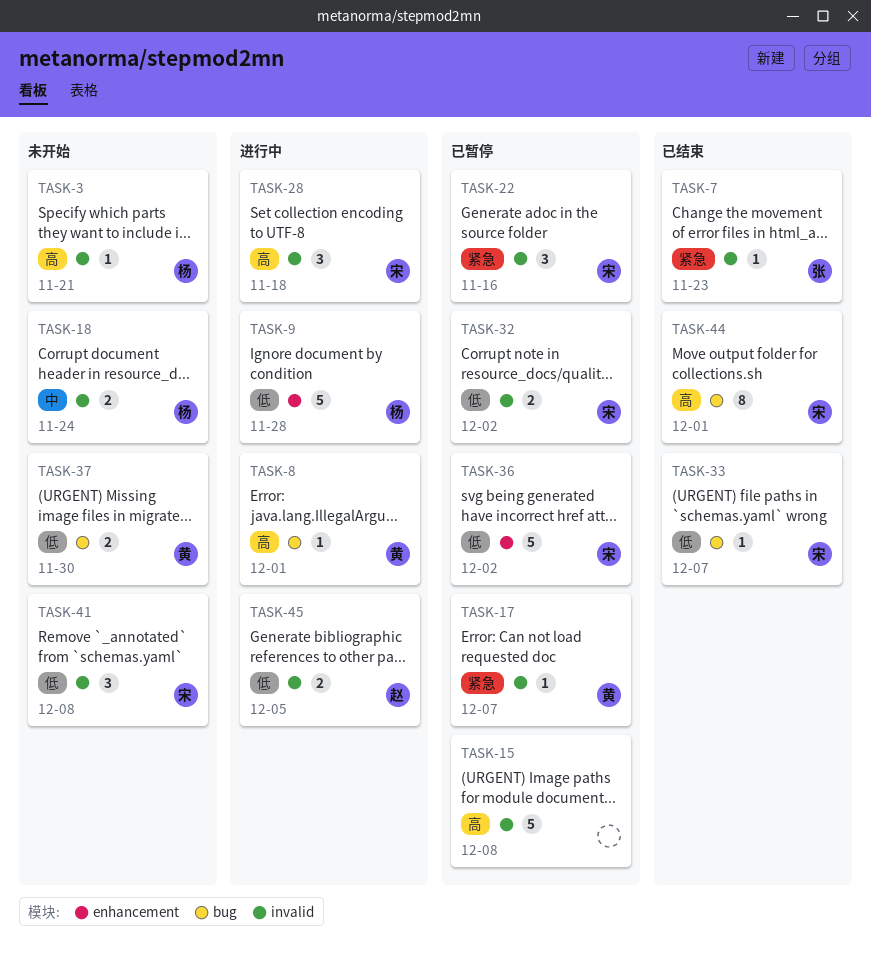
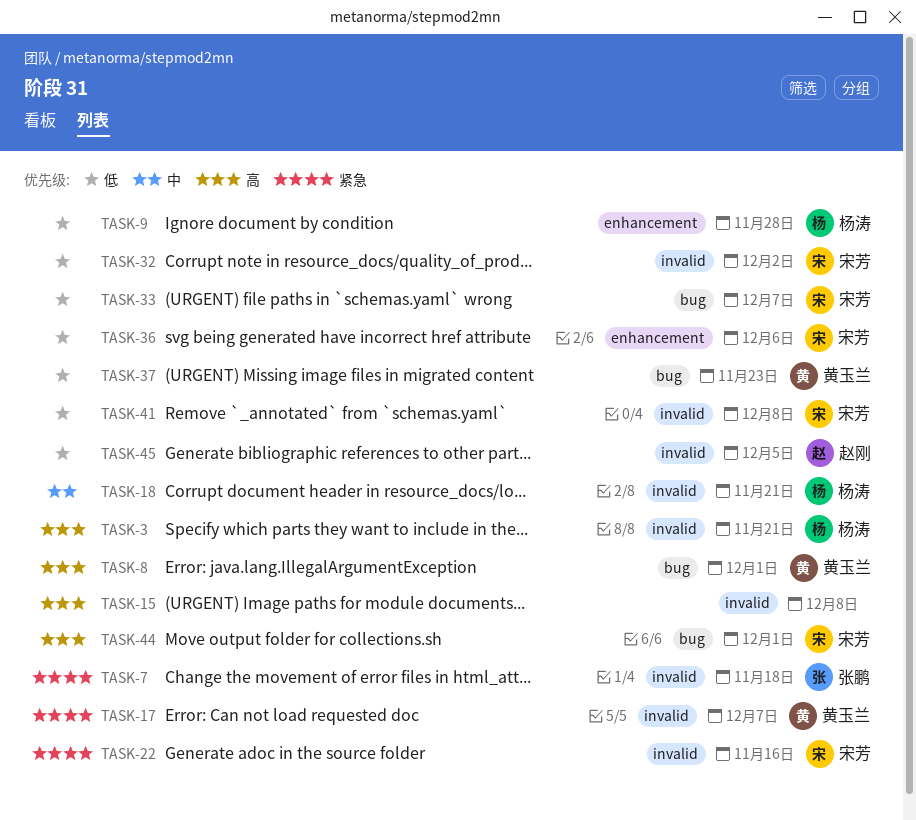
TASK-7, due: Nov 23 -> Nov 18
TASK-18, due: Nov 24 -> Nov 21
TASK-28: present -> none
TASK-36, due: Dec 2 -> Dec 6
TASK-37, due: Nov 30 -> Nov 23

